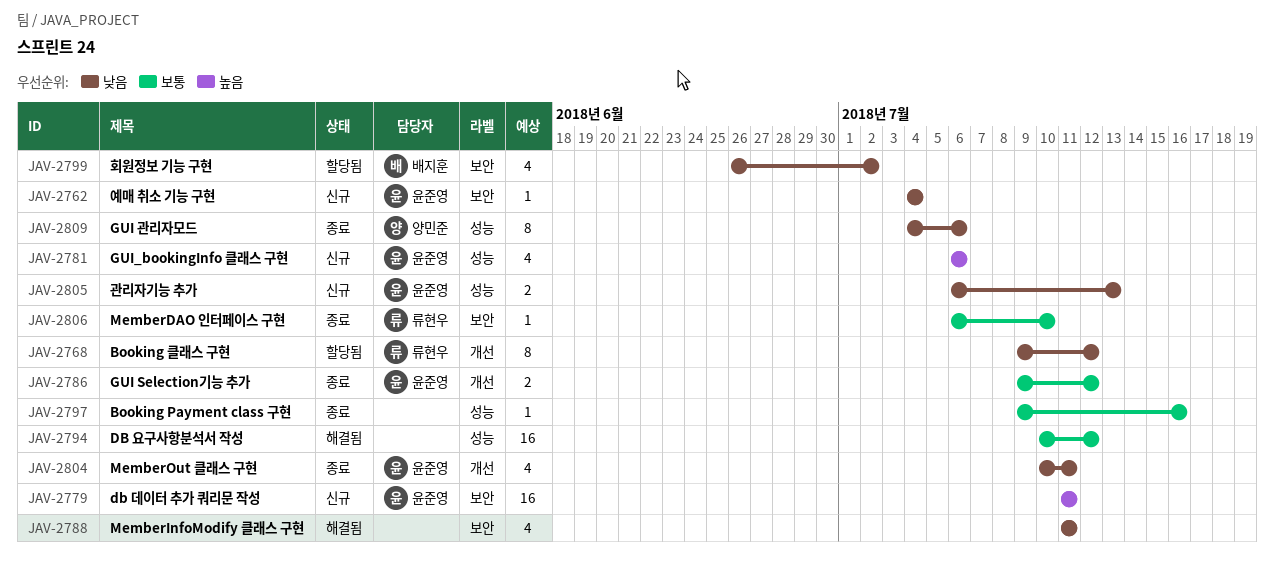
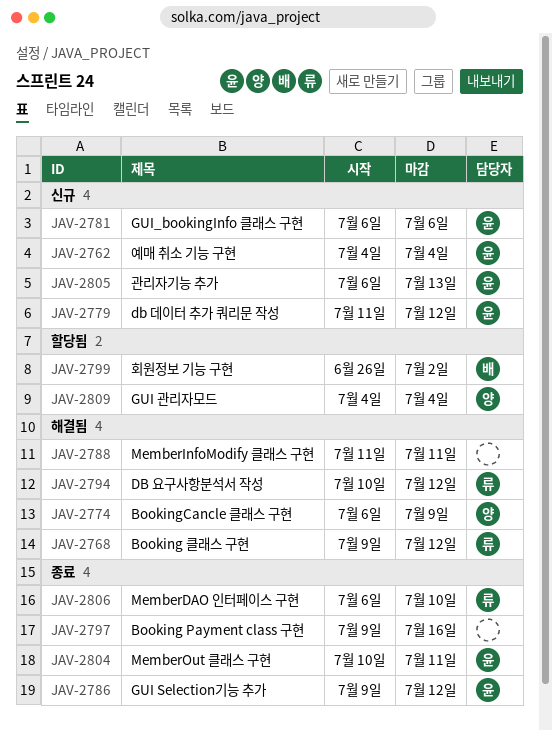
JAV-2768, status: 할당됨 -> 해결됨
JAV-2774: none -> present
JAV-2779, due: Jul 11 -> Jul 12
JAV-2794, owner: none -> 류현우
JAV-2809, status: 종료 -> 할당됨
JAV-2809, due: Jul 6 -> Jul 4

